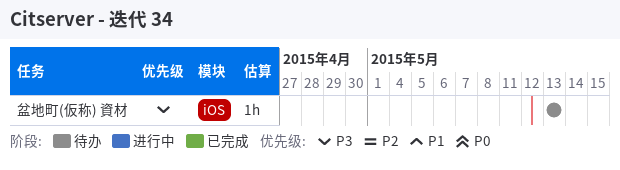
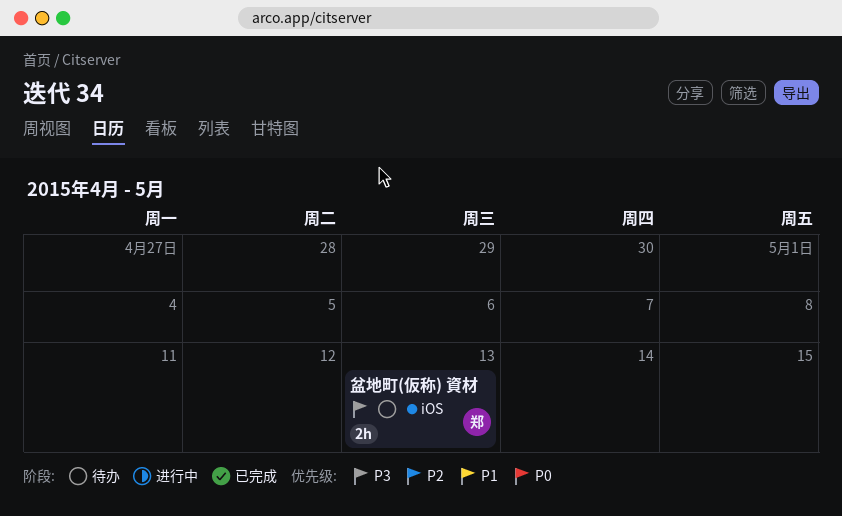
盆地町(仮称) 資材, estimate: 1h -> 2h

